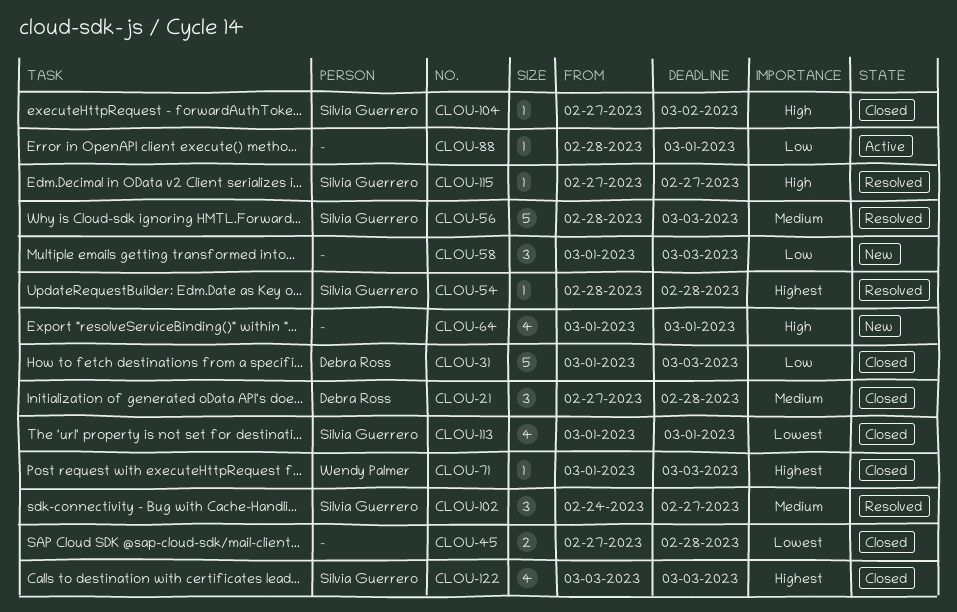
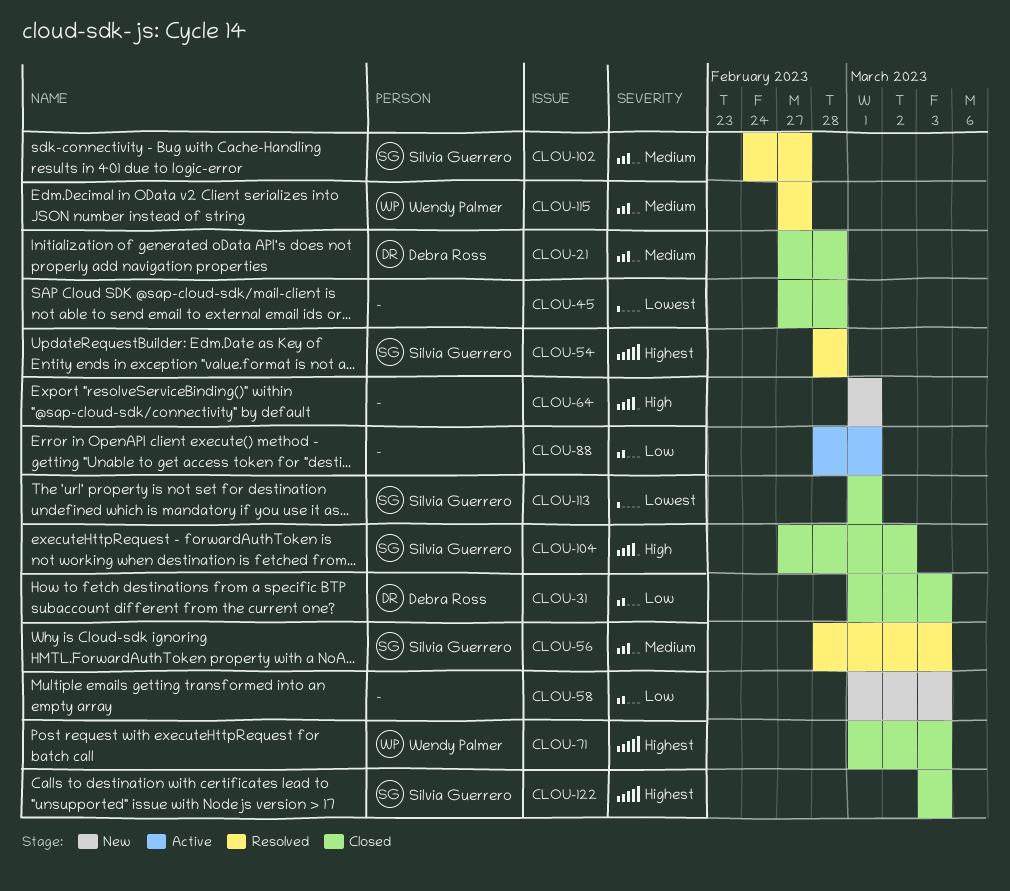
CLOU-115, owner: Silvia Guerrero -> Wendy Palmer
CLOU-115, priority: High -> Medium

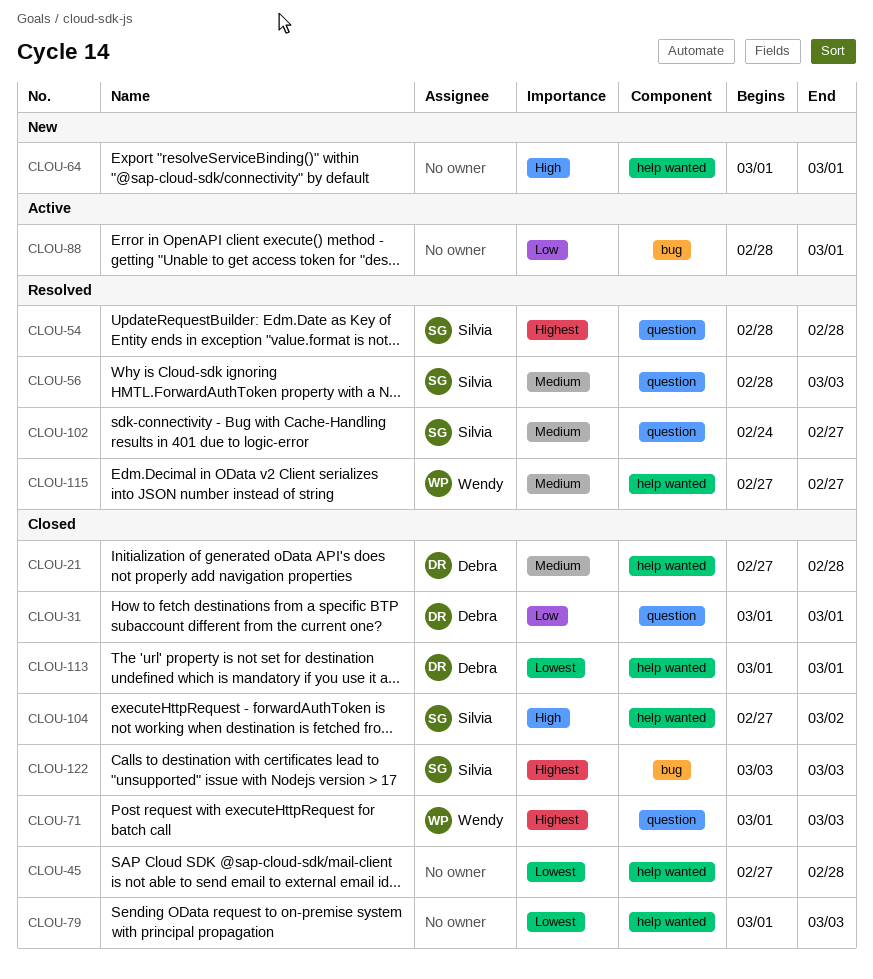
CLOU-31, due: Mar 3 -> Mar 1
CLOU-58: present -> none
CLOU-79: none -> present
CLOU-113, owner: Silvia Guerrero -> Debra Ross

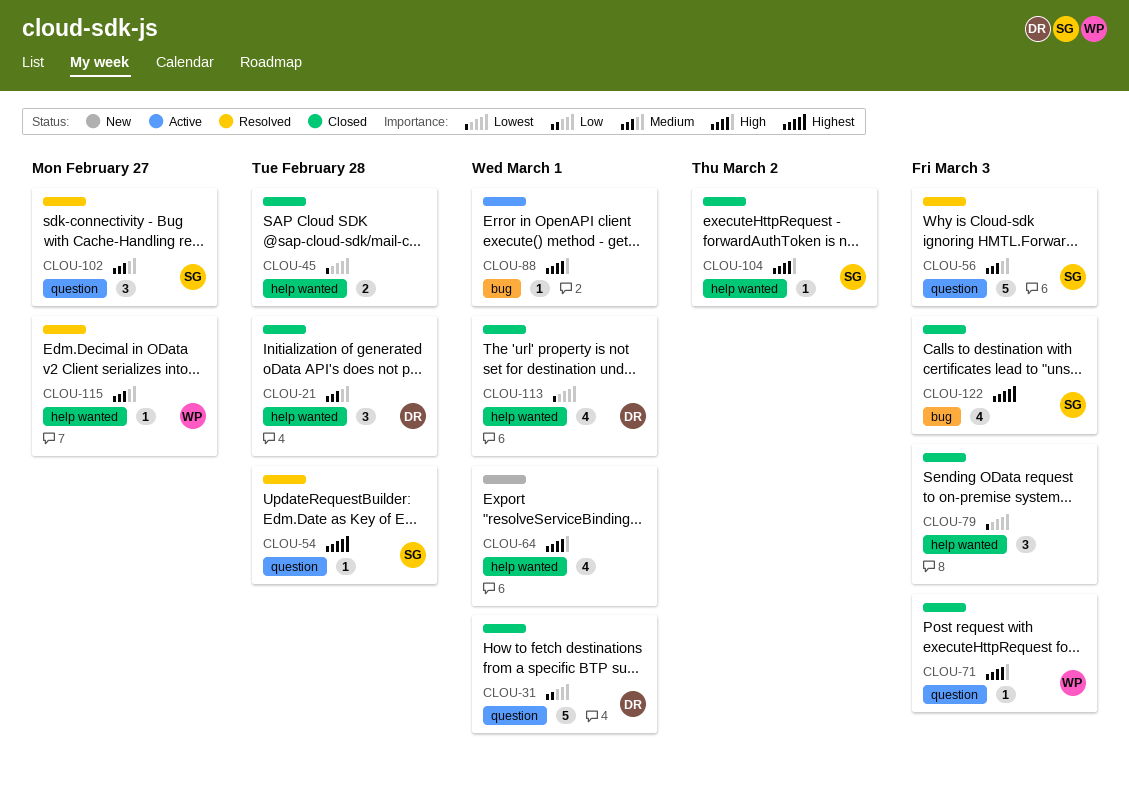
CLOU-71, priority: Highest -> High
CLOU-88, priority: Low -> High

